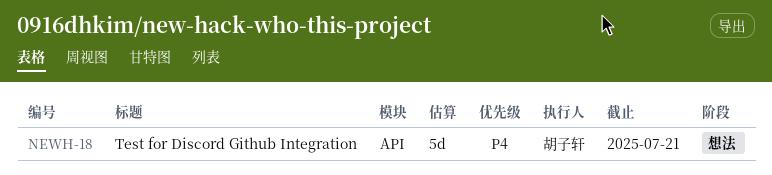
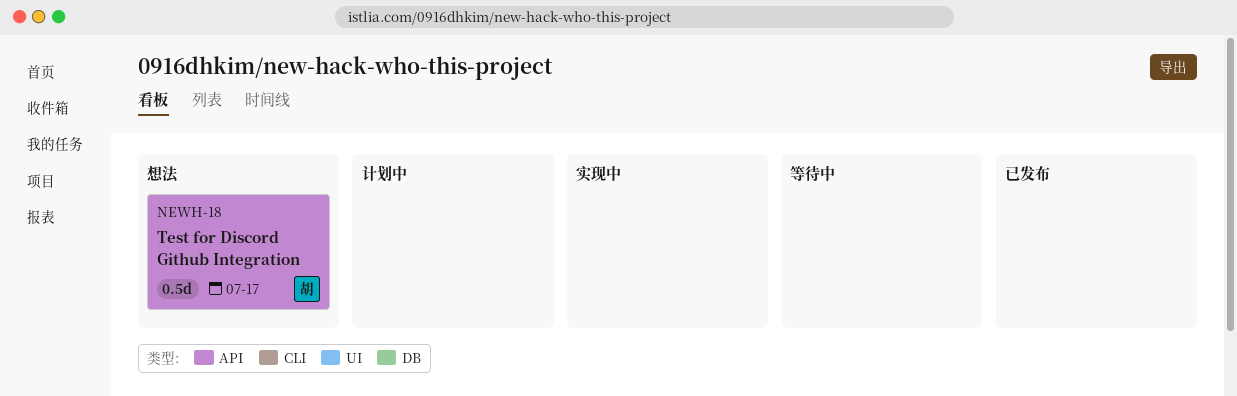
NEWH-18, estimate: 5d -> 0.5d
NEWH-18, due: Jul 21 -> Jul 17

